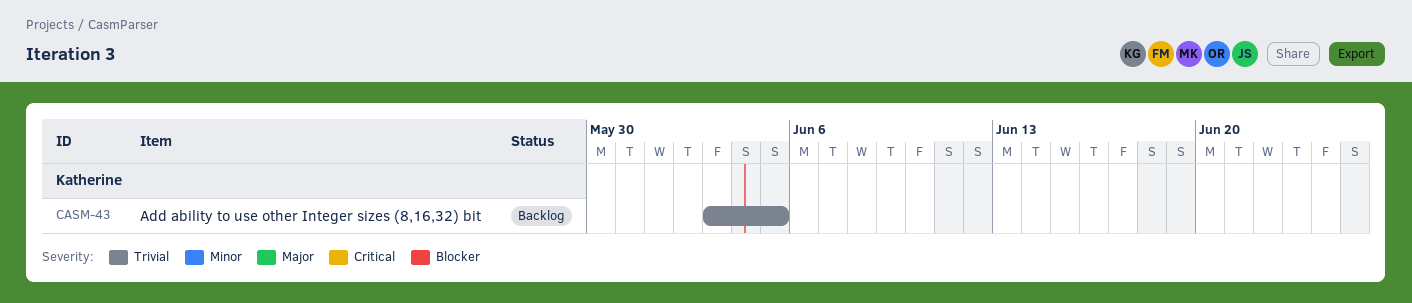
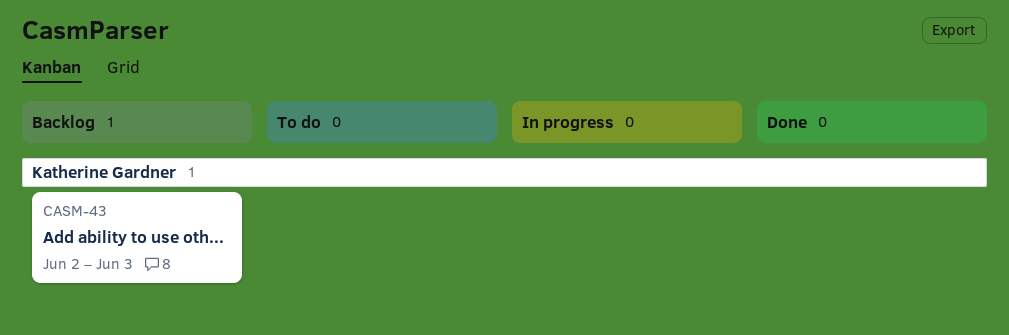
CASM-43, start: Jun 3 -> Jun 2
CASM-43, due: Jun 5 -> Jun 3

